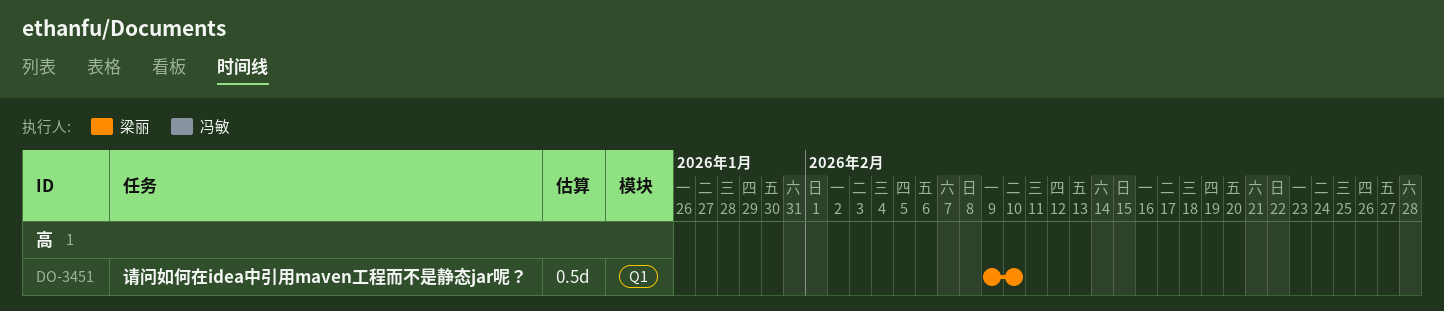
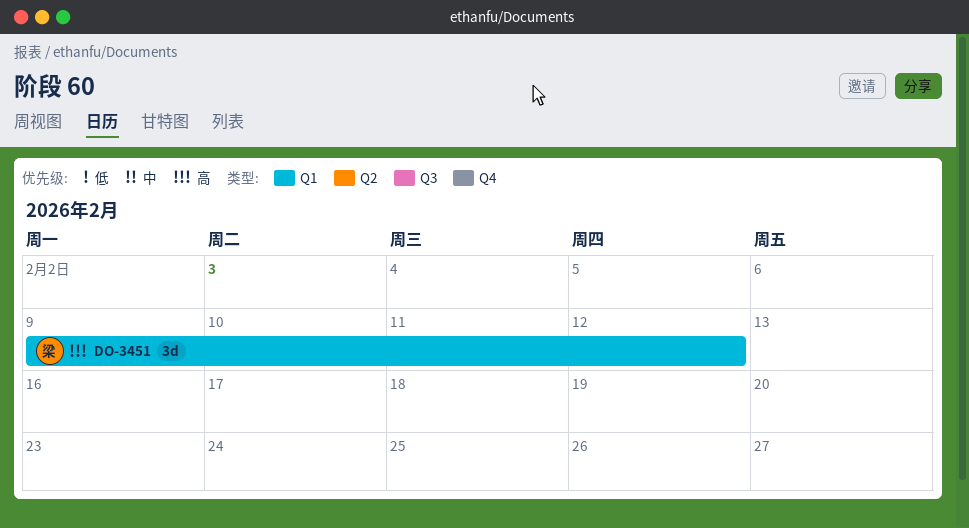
DO-3451, estimate: 0.5d -> 3d
DO-3451, due: Feb 10 -> Feb 12

